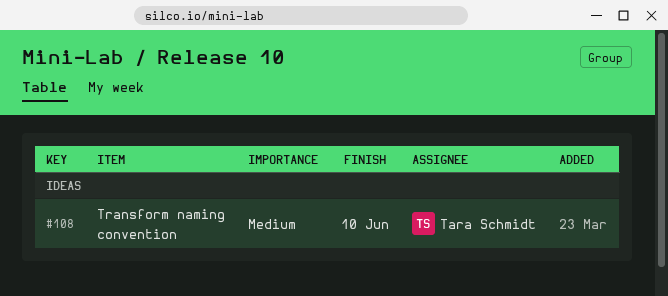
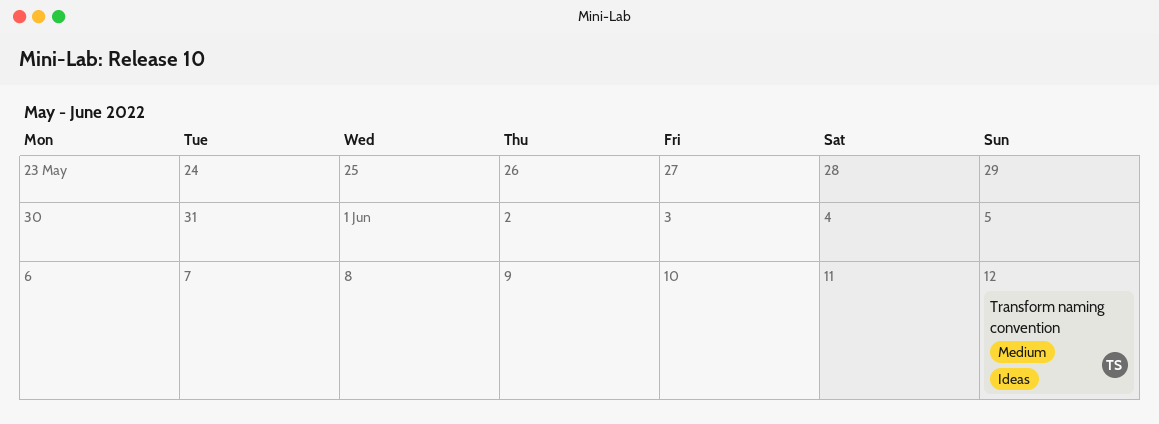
Transform naming convention, due: Jun 10 -> Jun 12

